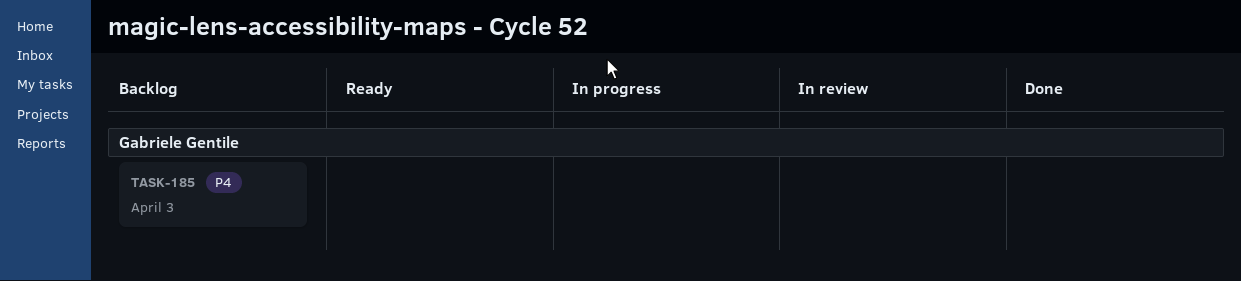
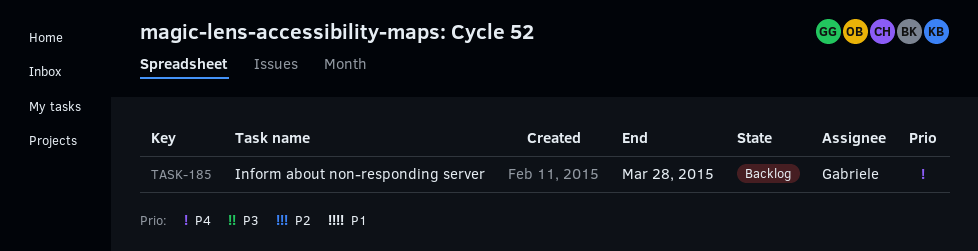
TASK-185, due: Apr 3 -> Mar 28

